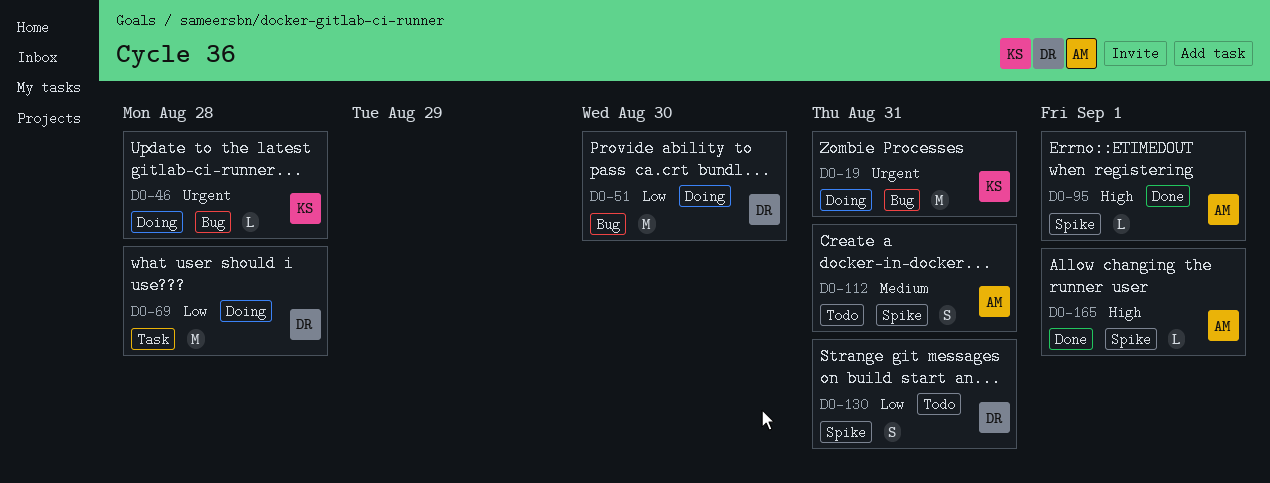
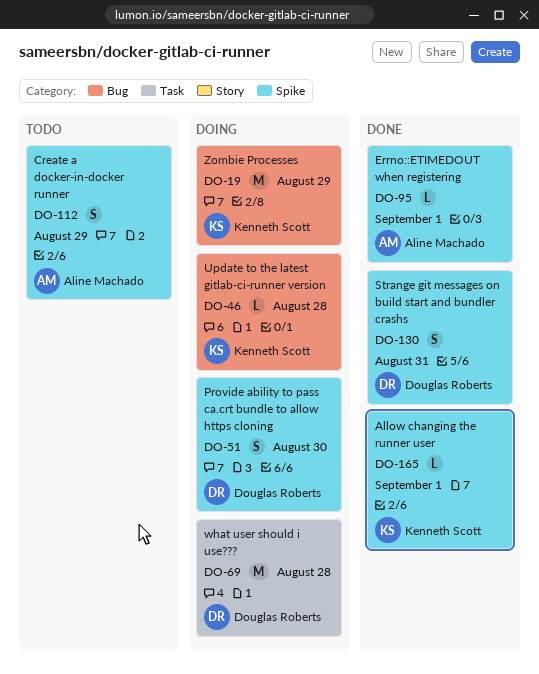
DO-19, due: Aug 31 -> Aug 29
DO-51, label: Bug -> Spike
DO-51, estimate: M -> S
DO-112, due: Aug 31 -> Aug 29
DO-130, status: Todo -> Done
DO-165, owner: Aline Machado -> Kenneth Scott

